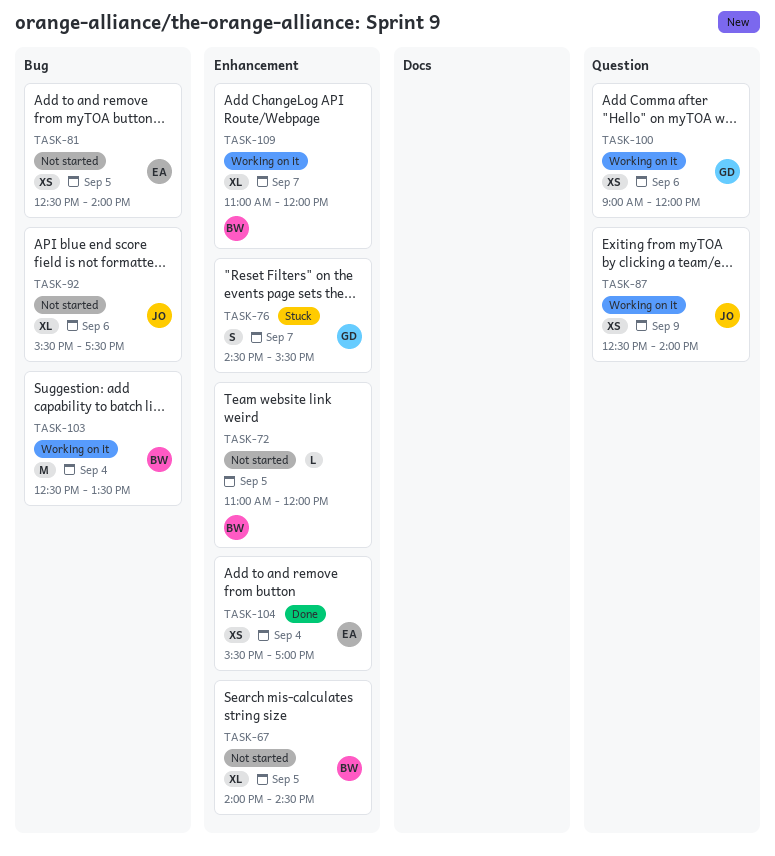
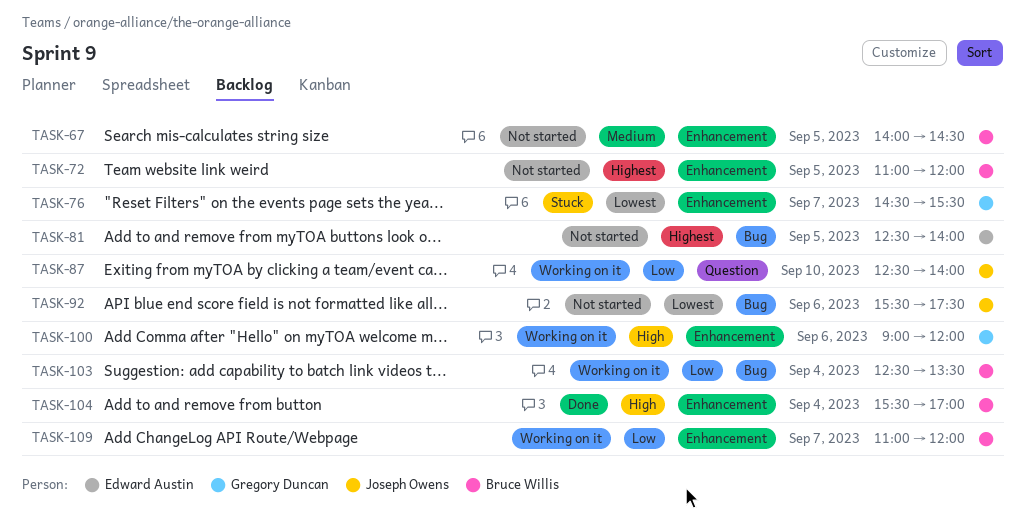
TASK-87, day: Sep 9 -> Sep 10
TASK-100, label: Question -> Enhancement
TASK-104, owner: Edward Austin -> Bruce Willis

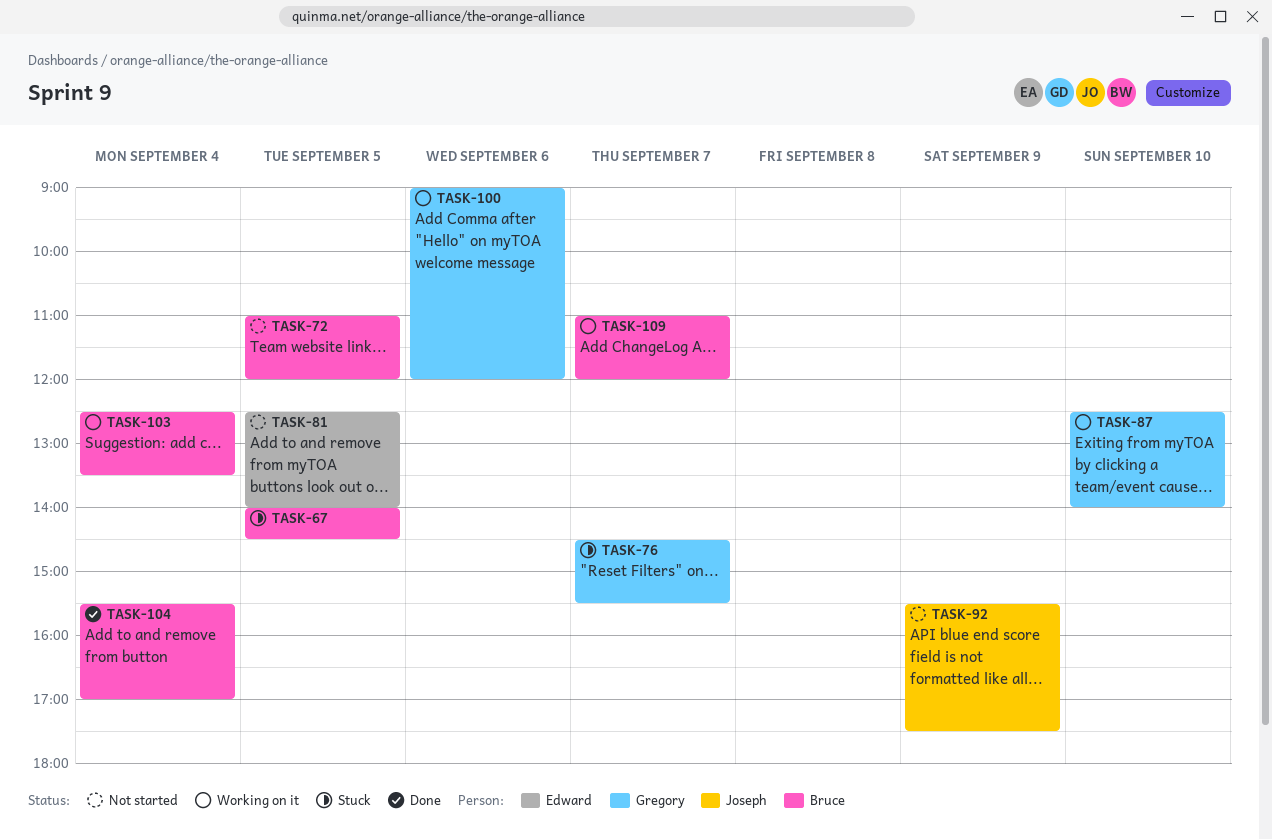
TASK-67, status: Not started -> Stuck
TASK-87, owner: Joseph Owens -> Gregory Duncan
TASK-92, day: Sep 6 -> Sep 9

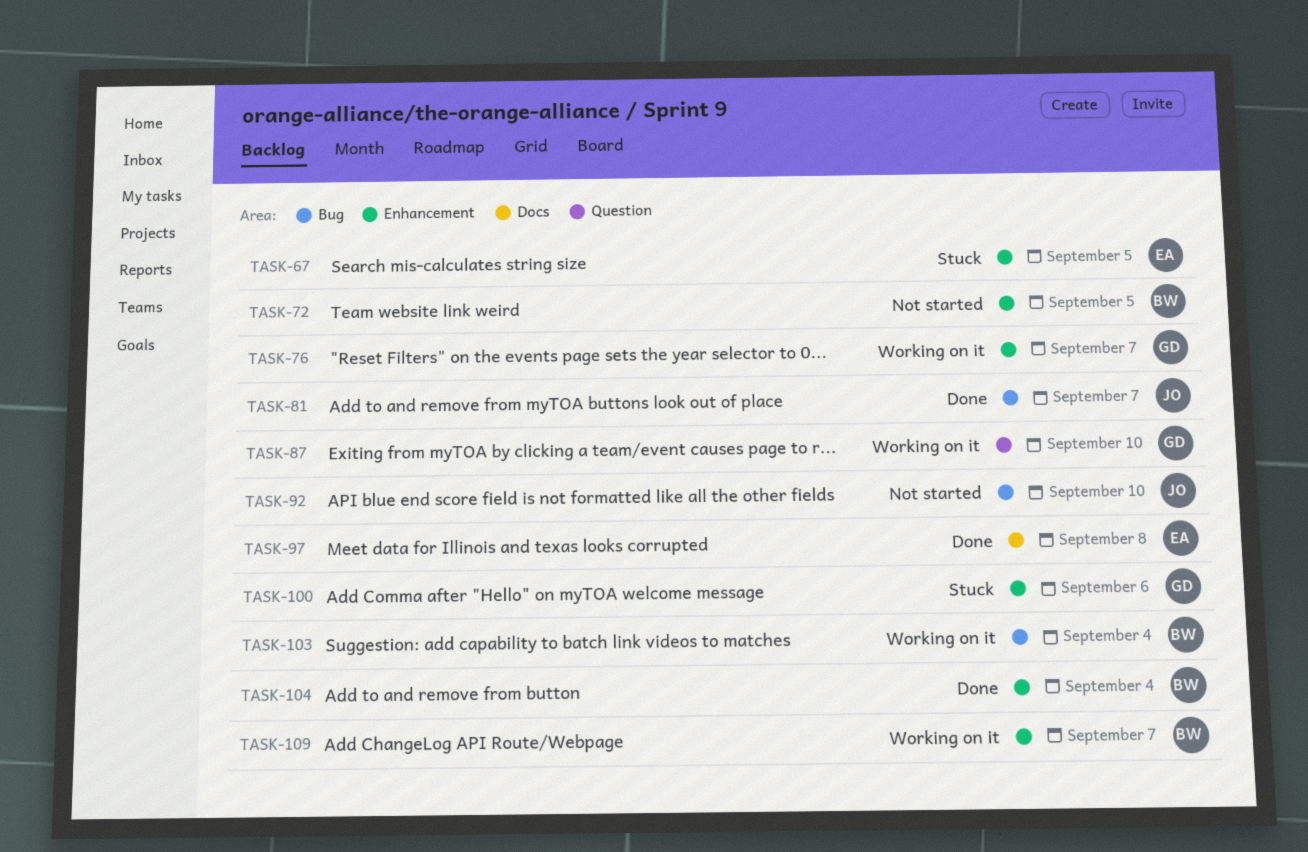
TASK-67, owner: Bruce -> Edward
TASK-76, status: Stuck -> Working on it
TASK-81, status: Not started -> Done
TASK-81, owner: Edward -> Joseph
TASK-81, day: Sep 5 -> Sep 7
TASK-92, day: Sep 9 -> Sep 10
TASK-97: none -> present
TASK-100, status: Working on it -> Stuck

